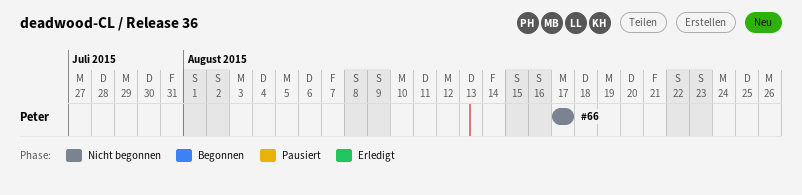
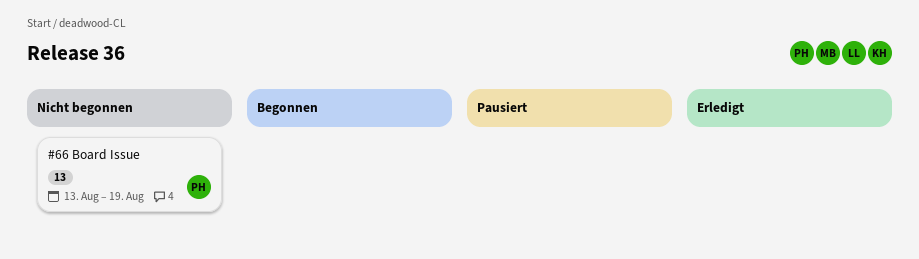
#66, start: Aug 17 -> Aug 13
#66, due: Aug 17 -> Aug 19

